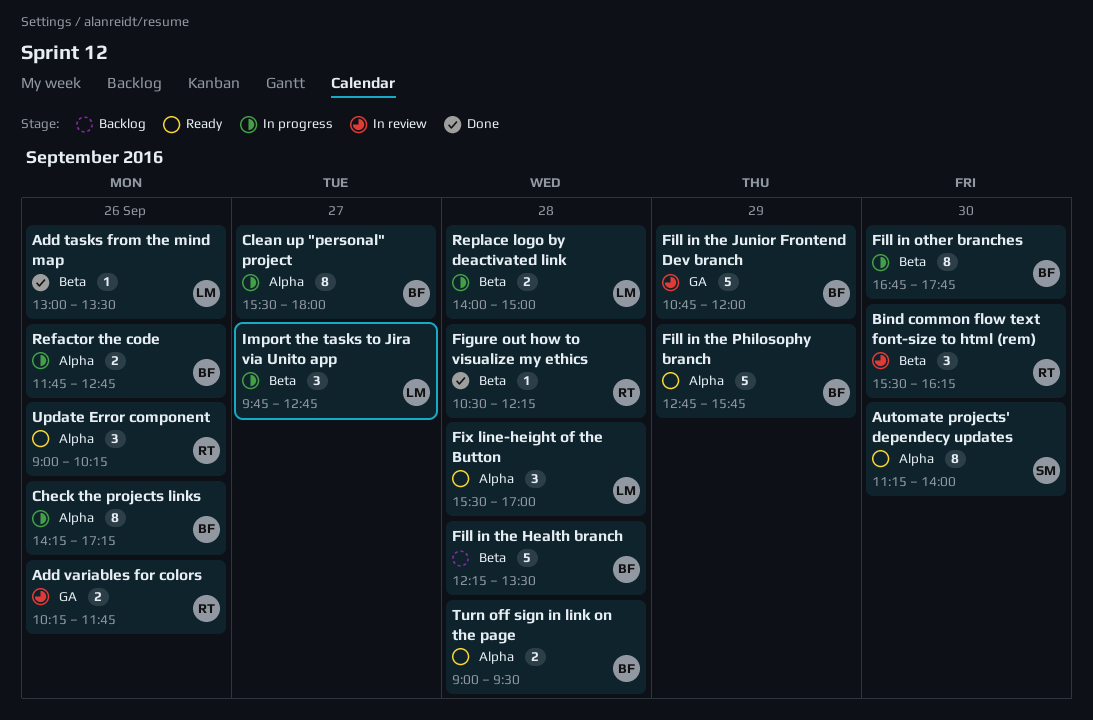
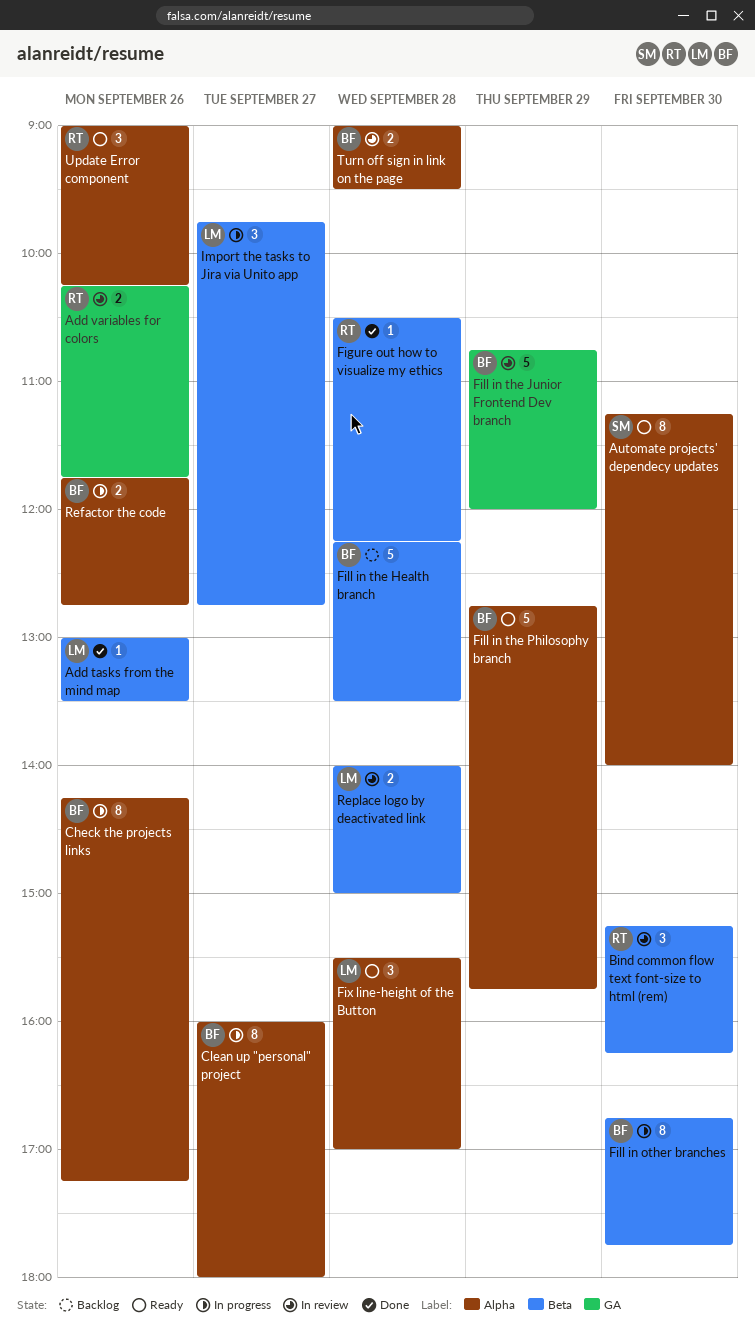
Bind common flow text font-size to html (rem), begins: 15:30 -> 15:15
Clean up "personal" project, begins: 15:30 -> 16:00
Replace logo by deactivated link, status: In progress -> In review
Turn off sign in link on the page, status: Ready -> In review

